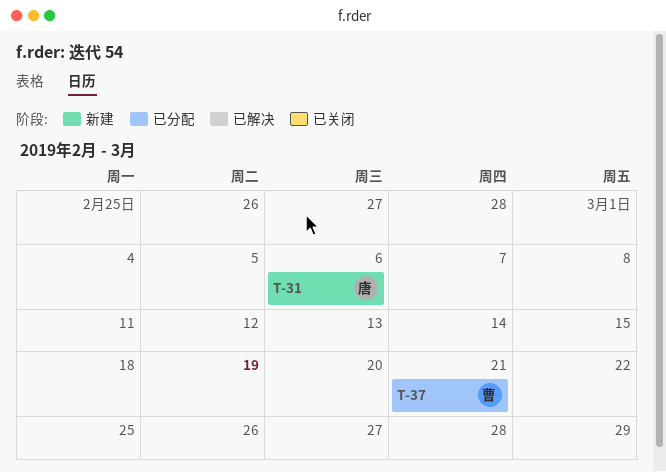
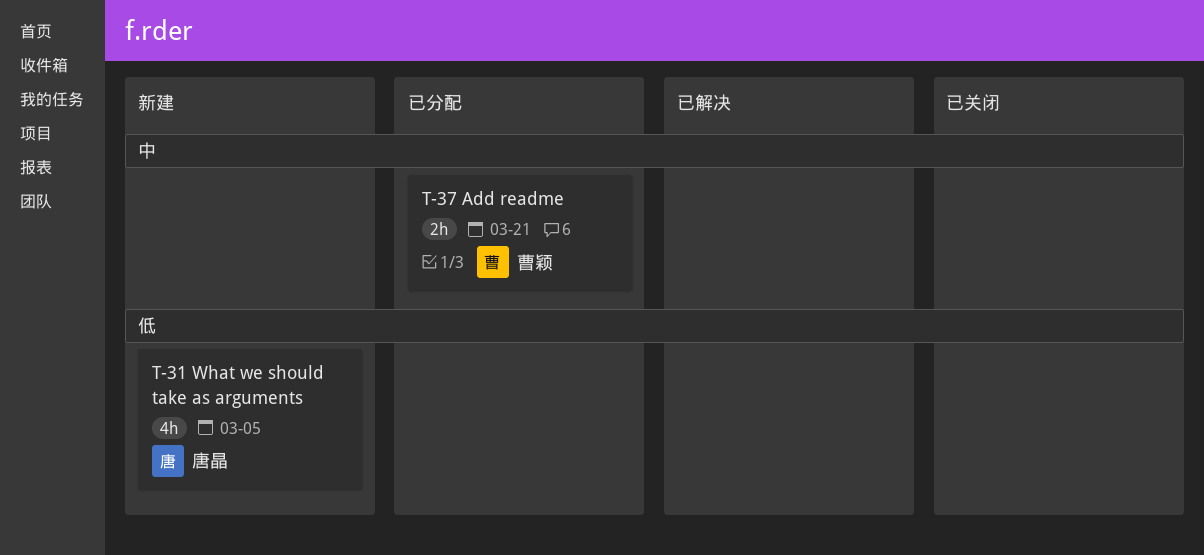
T-31, due: Mar 6 -> Mar 5

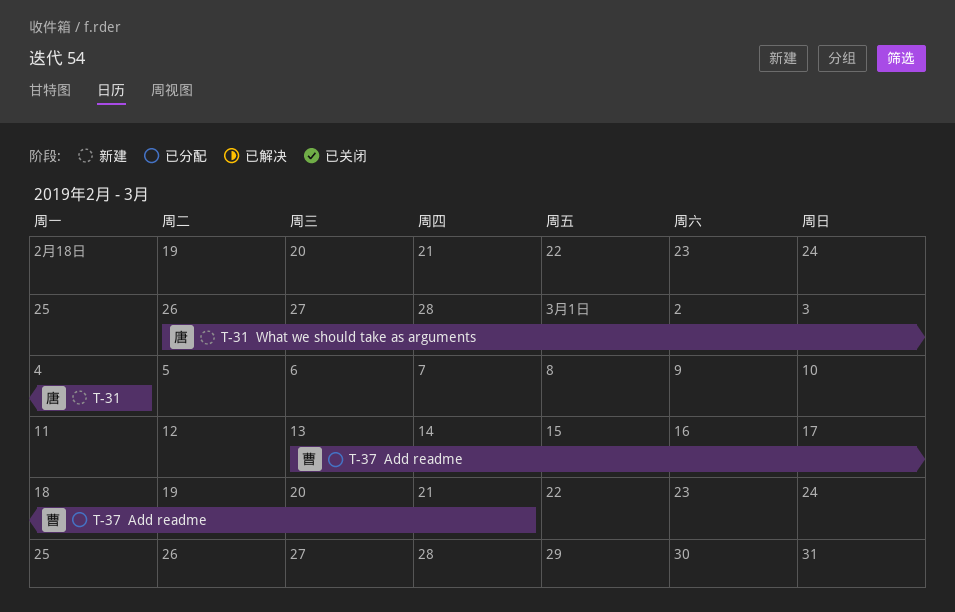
T-31, due: Mar 5 -> Mar 4

